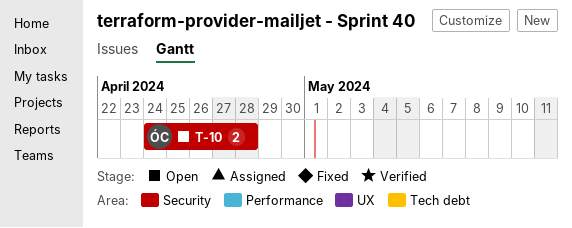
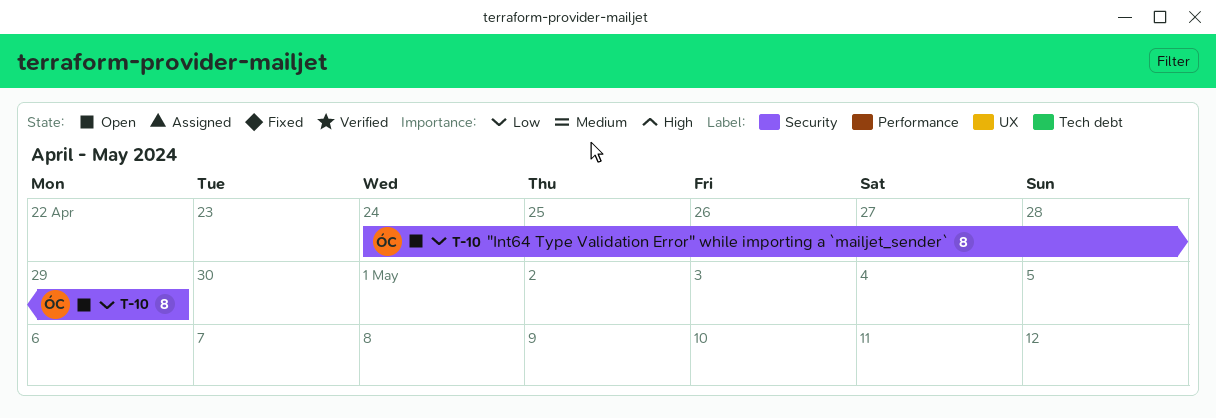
T-10, estimate: 2 -> 8
T-10, due: Apr 28 -> Apr 29

